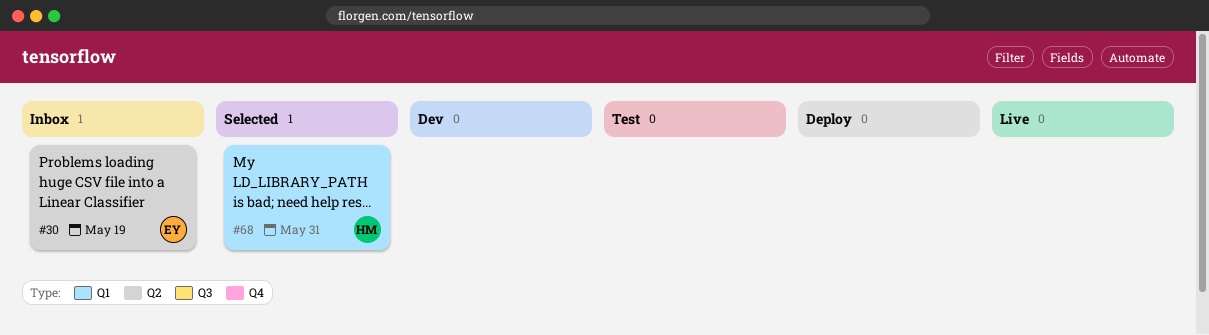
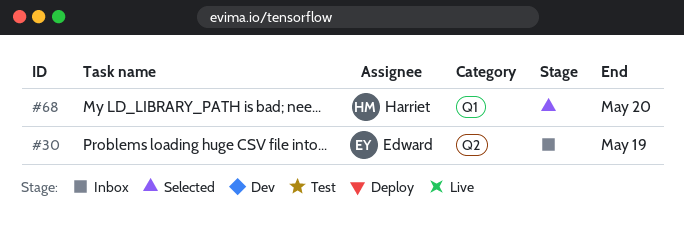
#68, due: May 31 -> May 20

